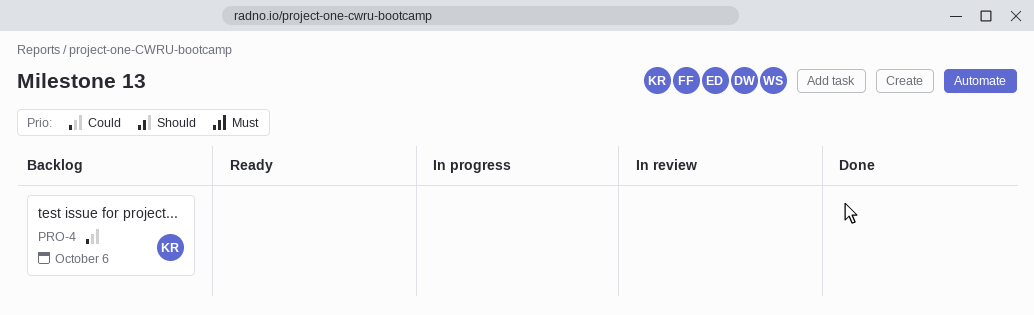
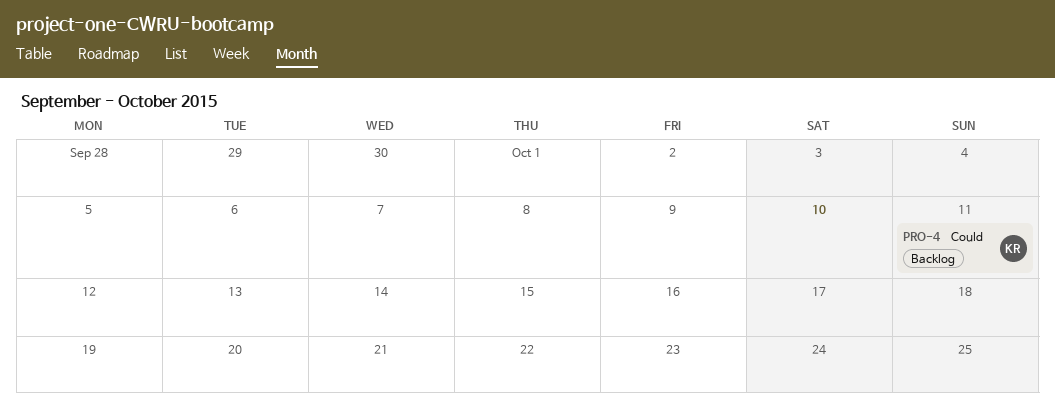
PRO-4, due: Oct 6 -> Oct 11

